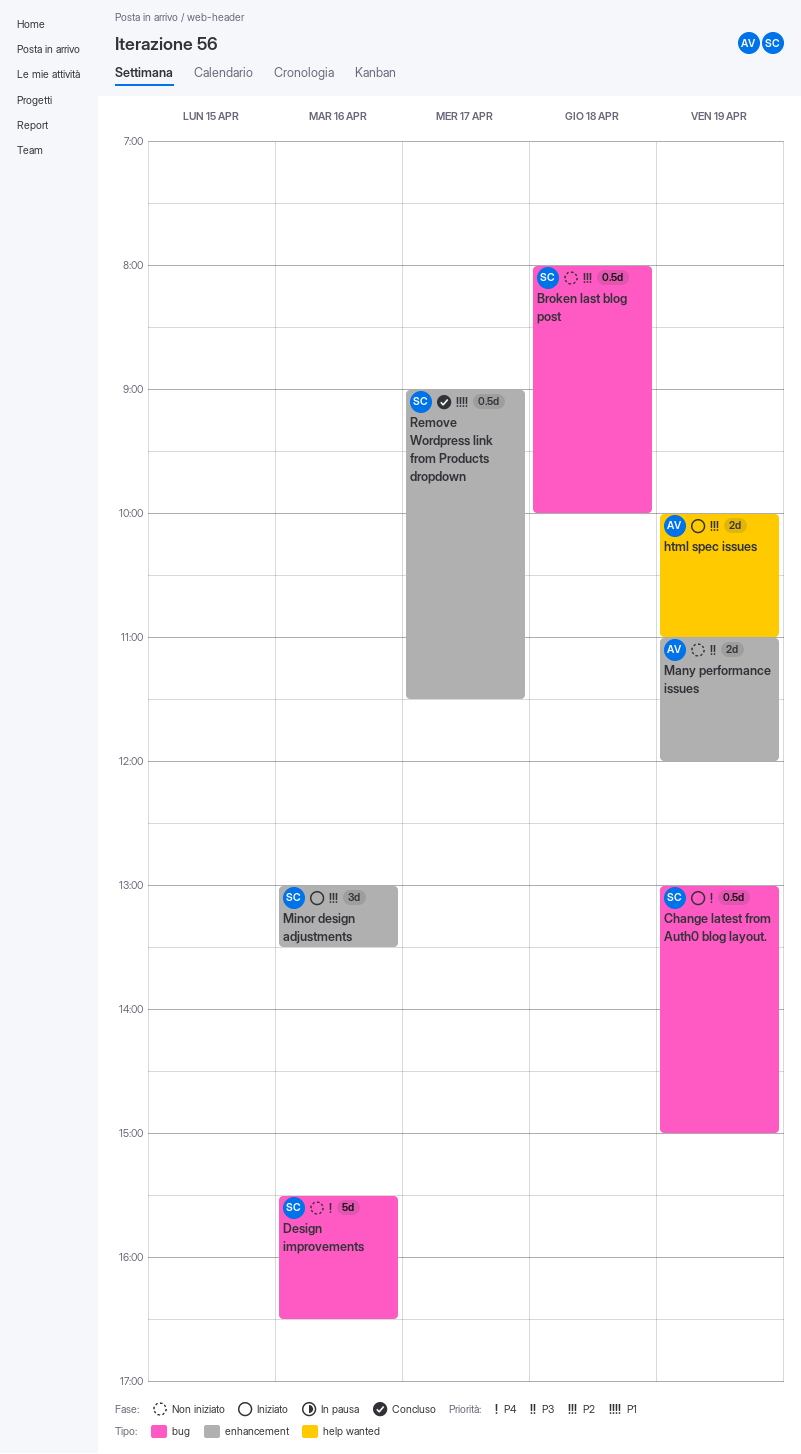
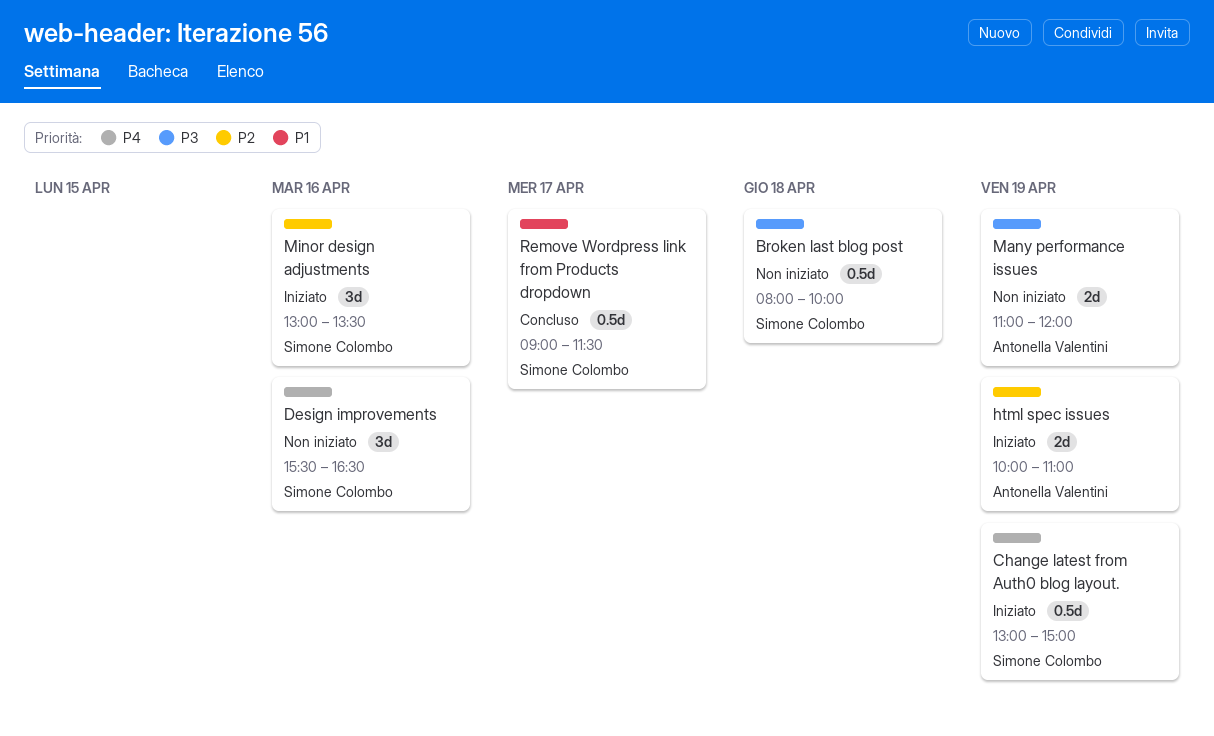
Broken last blog post, priority: P2 -> P3
Design improvements, estimate: 5d -> 3d

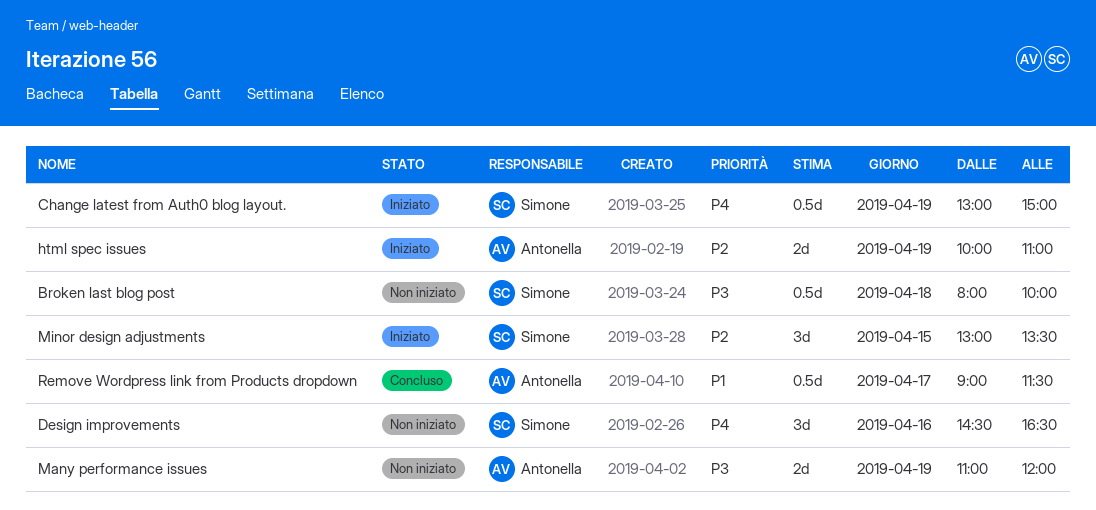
Design improvements, begins: 15:30 -> 14:30
Minor design adjustments, day: Apr 16 -> Apr 15
Remove Wordpress link from Products dropdown, owner: Simone Colombo -> Antonella Valentini

